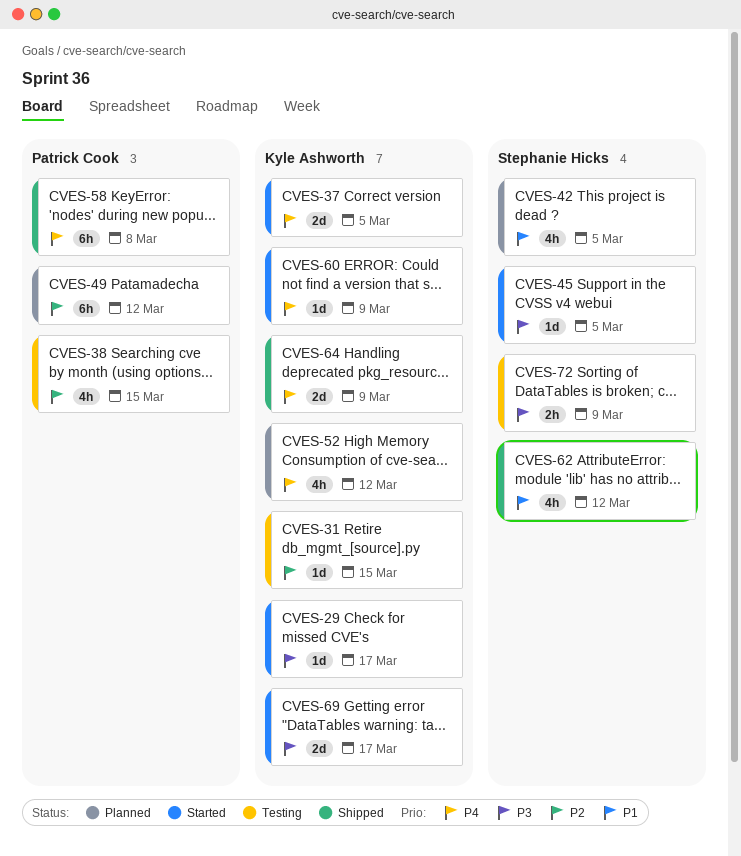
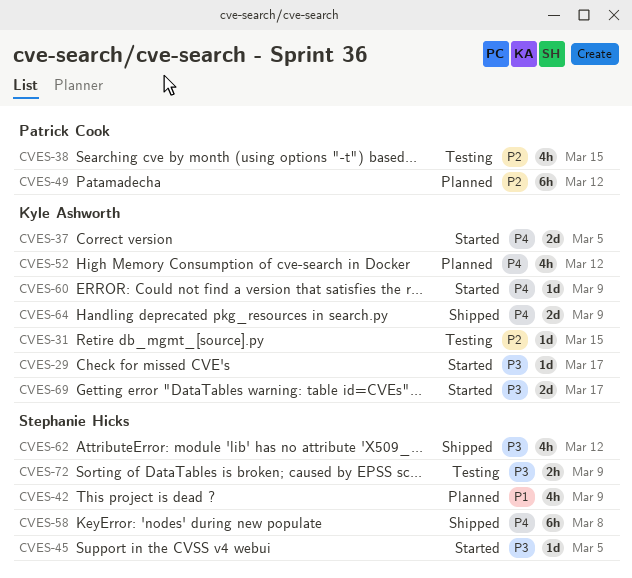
CVES-42, due: Mar 5 -> Mar 9
CVES-58, owner: Patrick Cook -> Stephanie Hicks
CVES-62, priority: P1 -> P3

